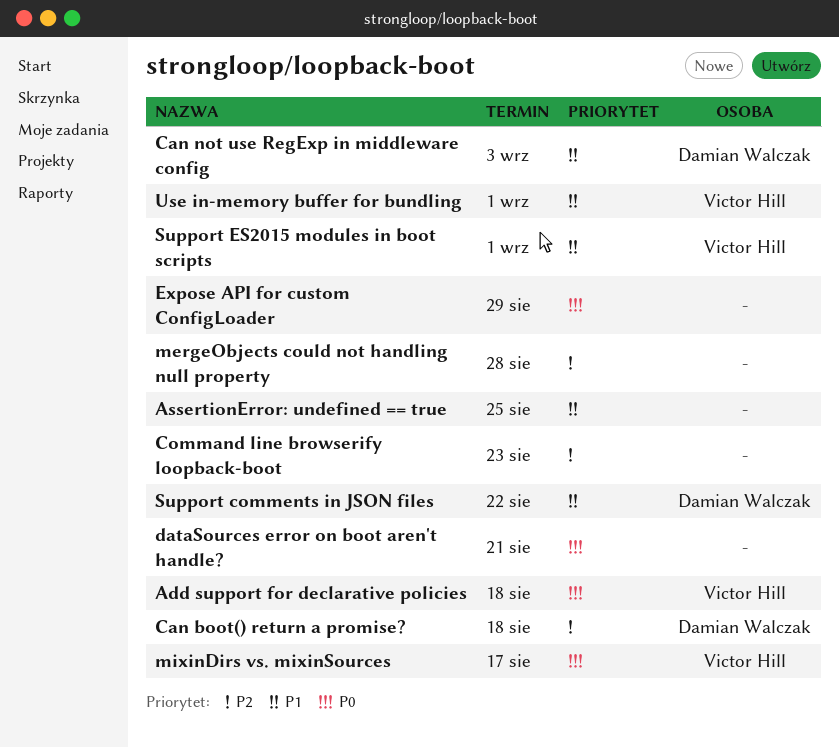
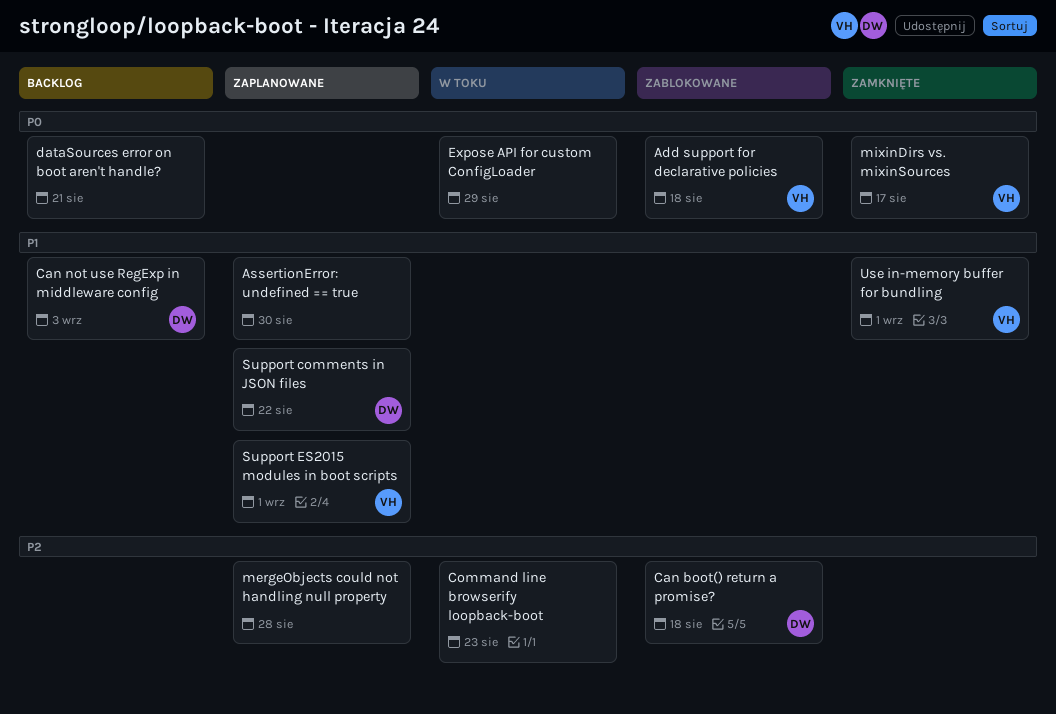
AssertionError: undefined == true, due: Aug 25 -> Aug 30

